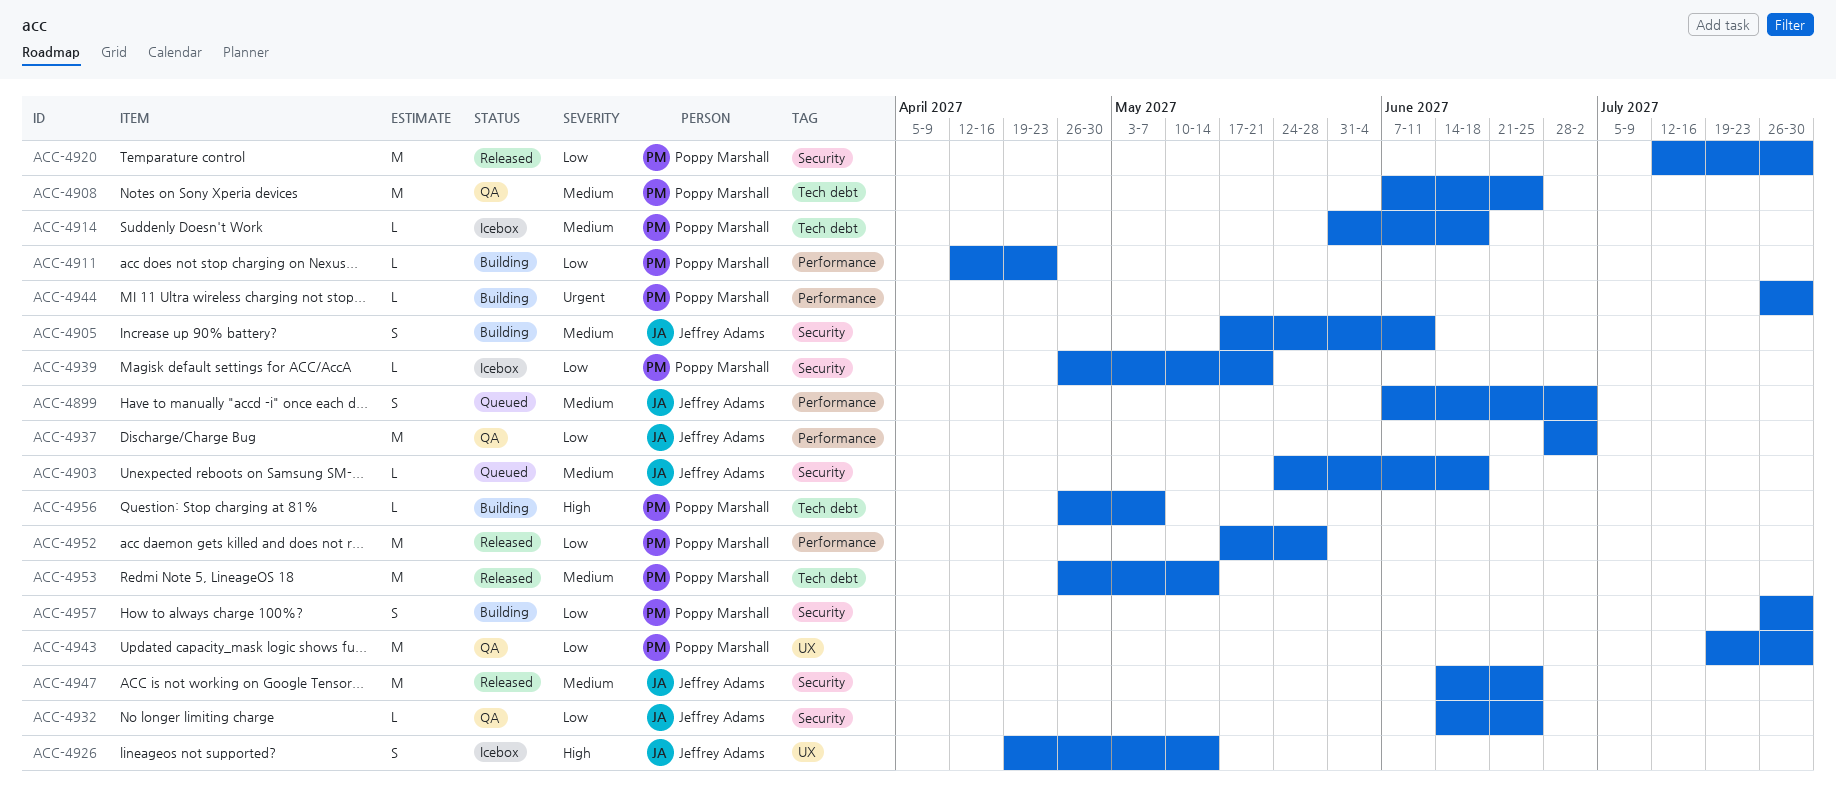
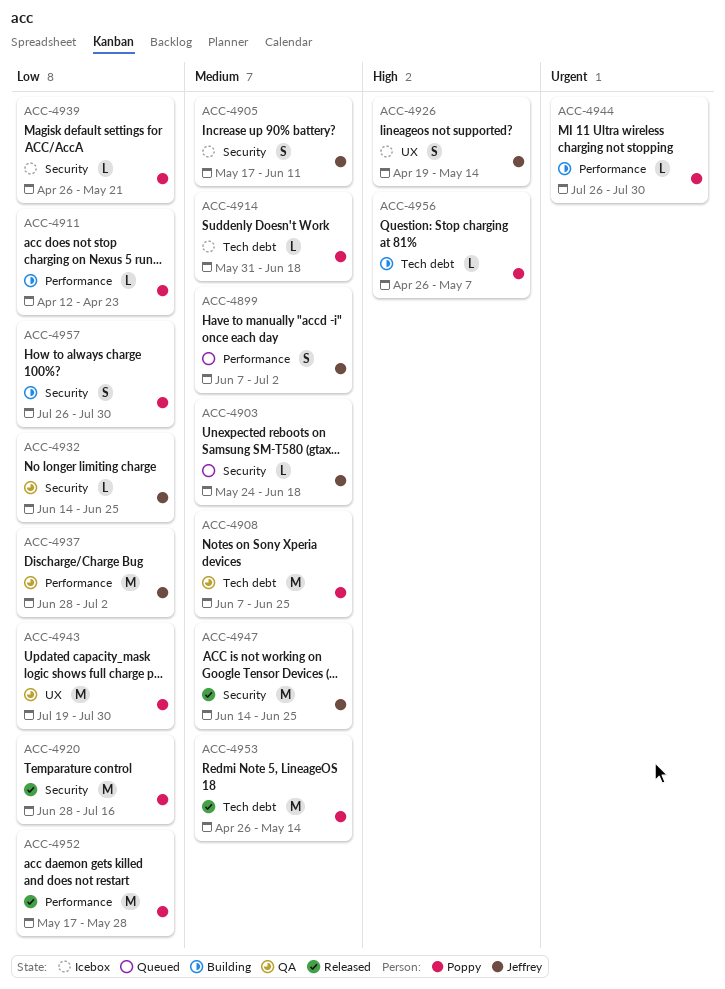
ACC-4905, status: Building -> Icebox
ACC-4920, start: Jul 12 -> Jun 28
ACC-4920, due: Jul 30 -> Jul 16

